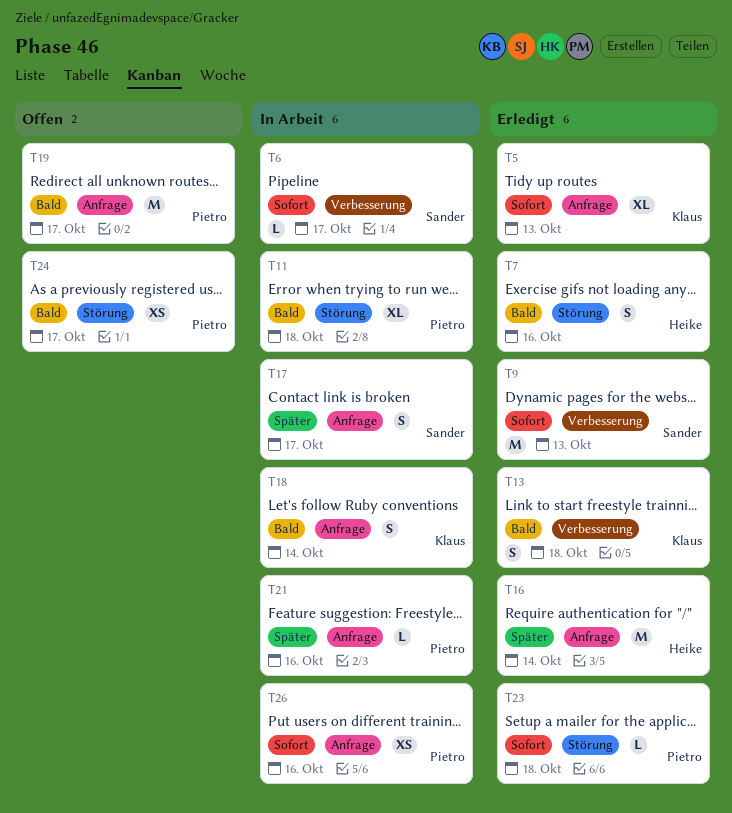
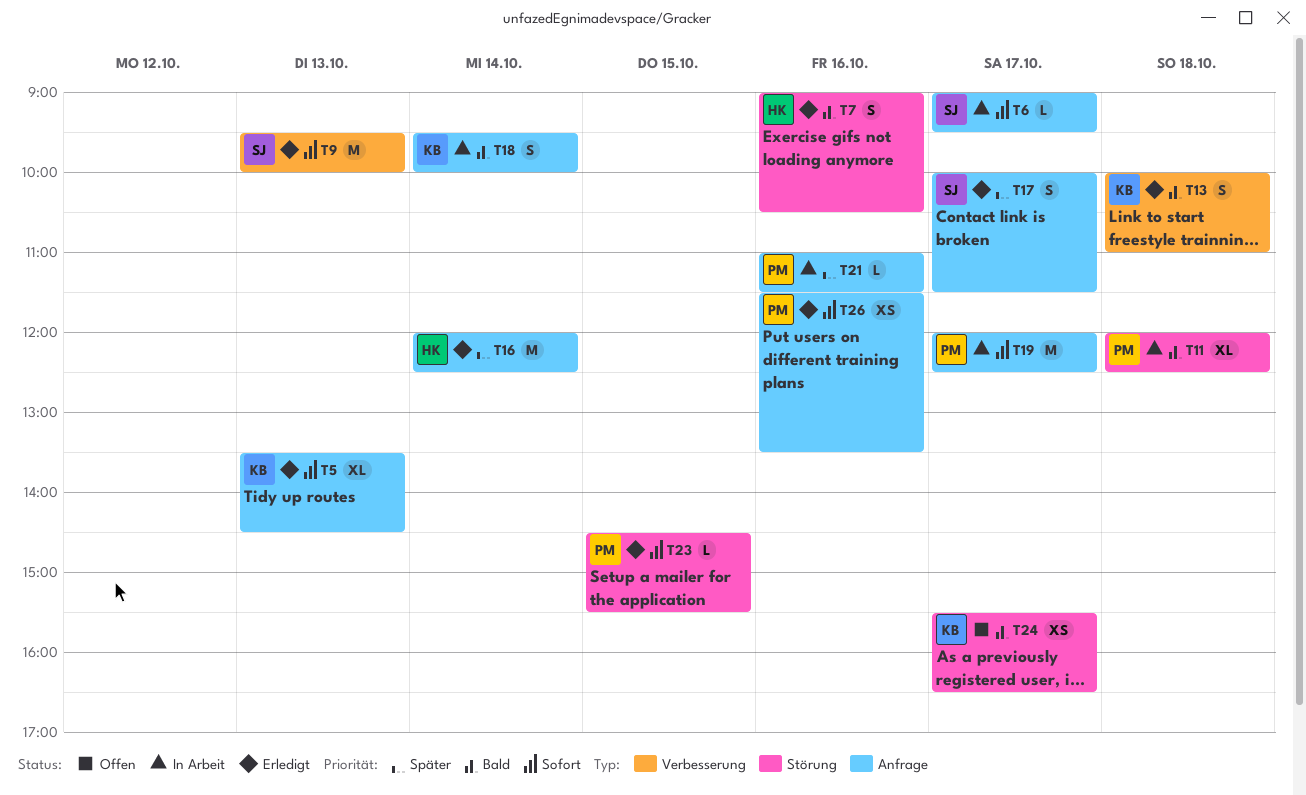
T6, label: Verbesserung -> Anfrage
T17, status: In Arbeit -> Erledigt
T19, status: Offen -> In Arbeit
T19, priority: Bald -> Sofort
T23, day: Oct 18 -> Oct 15
T24, owner: Pietro -> Klaus
T26, status: In Arbeit -> Erledigt

